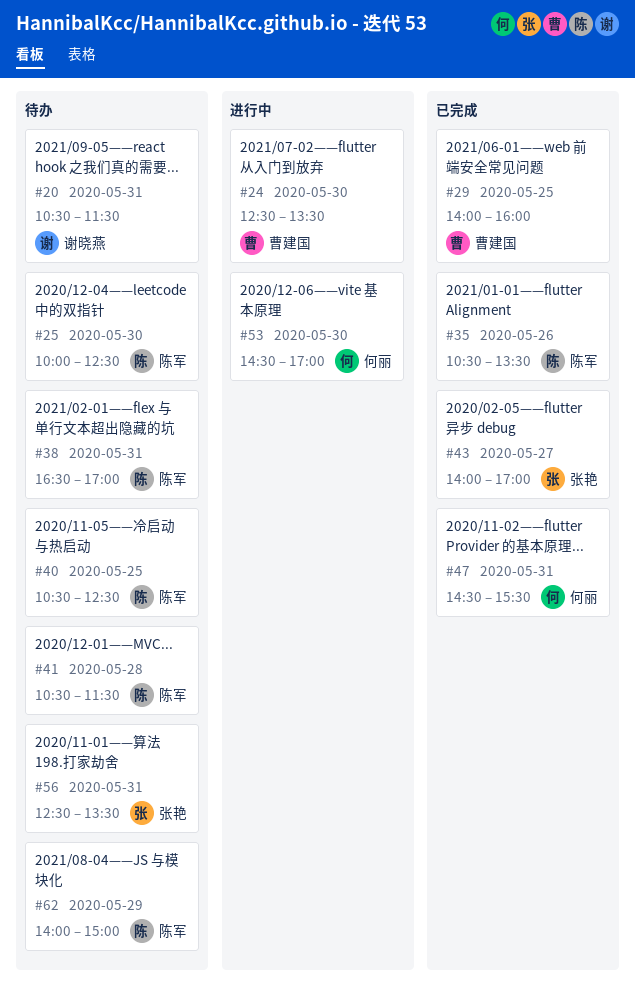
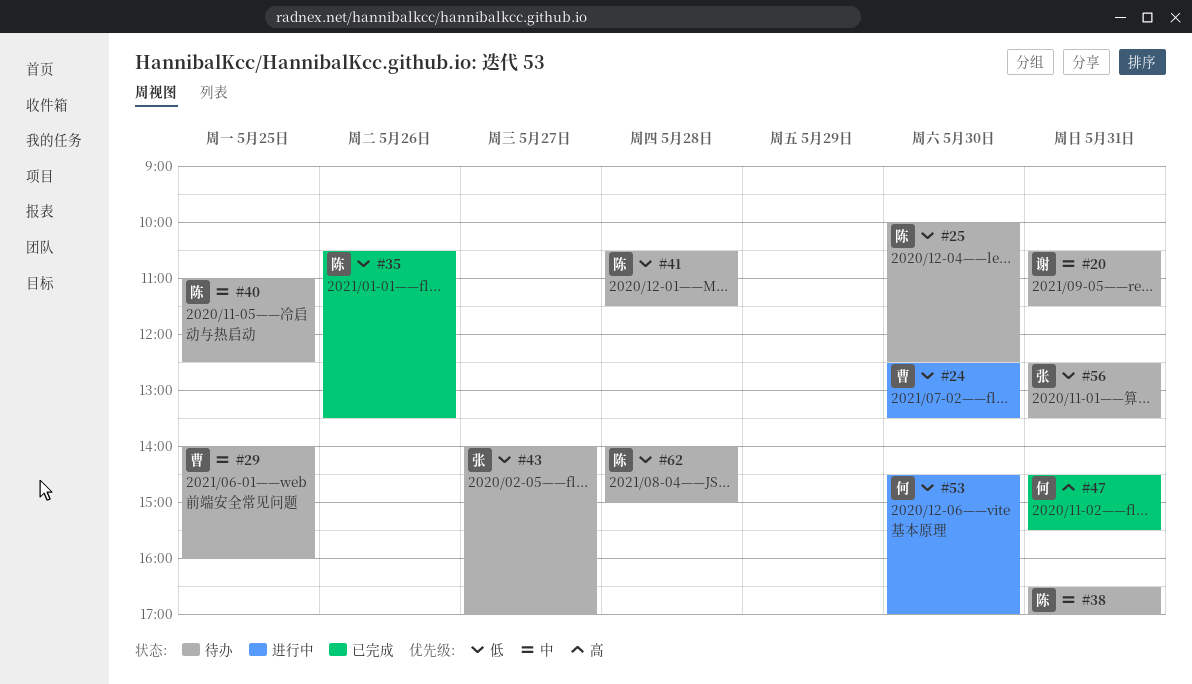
#29, status: 已完成 -> 待办
#40, begins: 10:30 -> 11:00
#43, status: 已完成 -> 待办
#62, day: May 29 -> May 28

